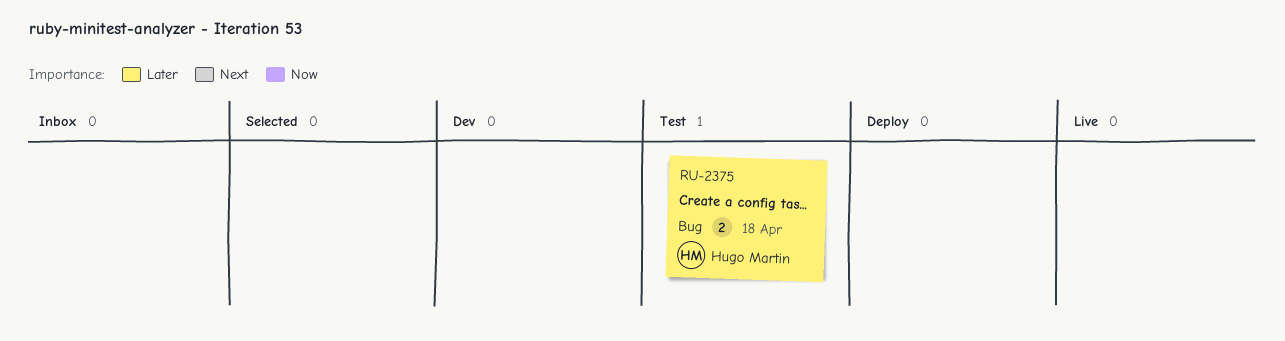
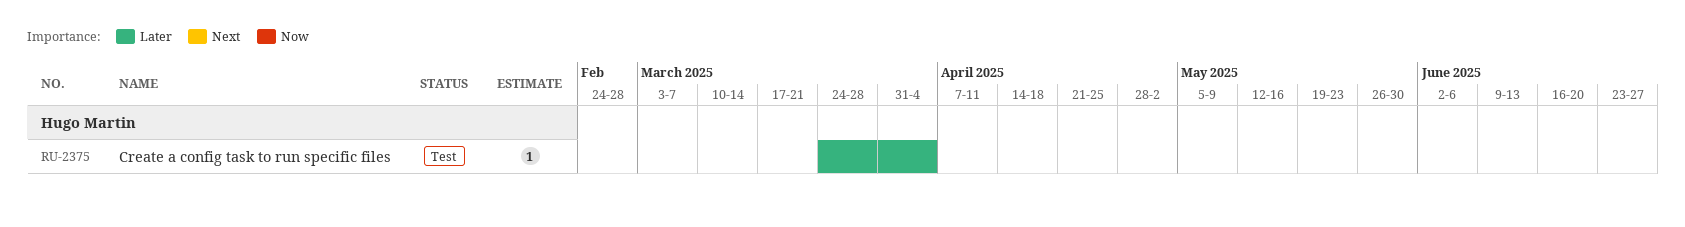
RU-2375, estimate: 2 -> 1
RU-2375, due: Apr 18 -> Apr 4

